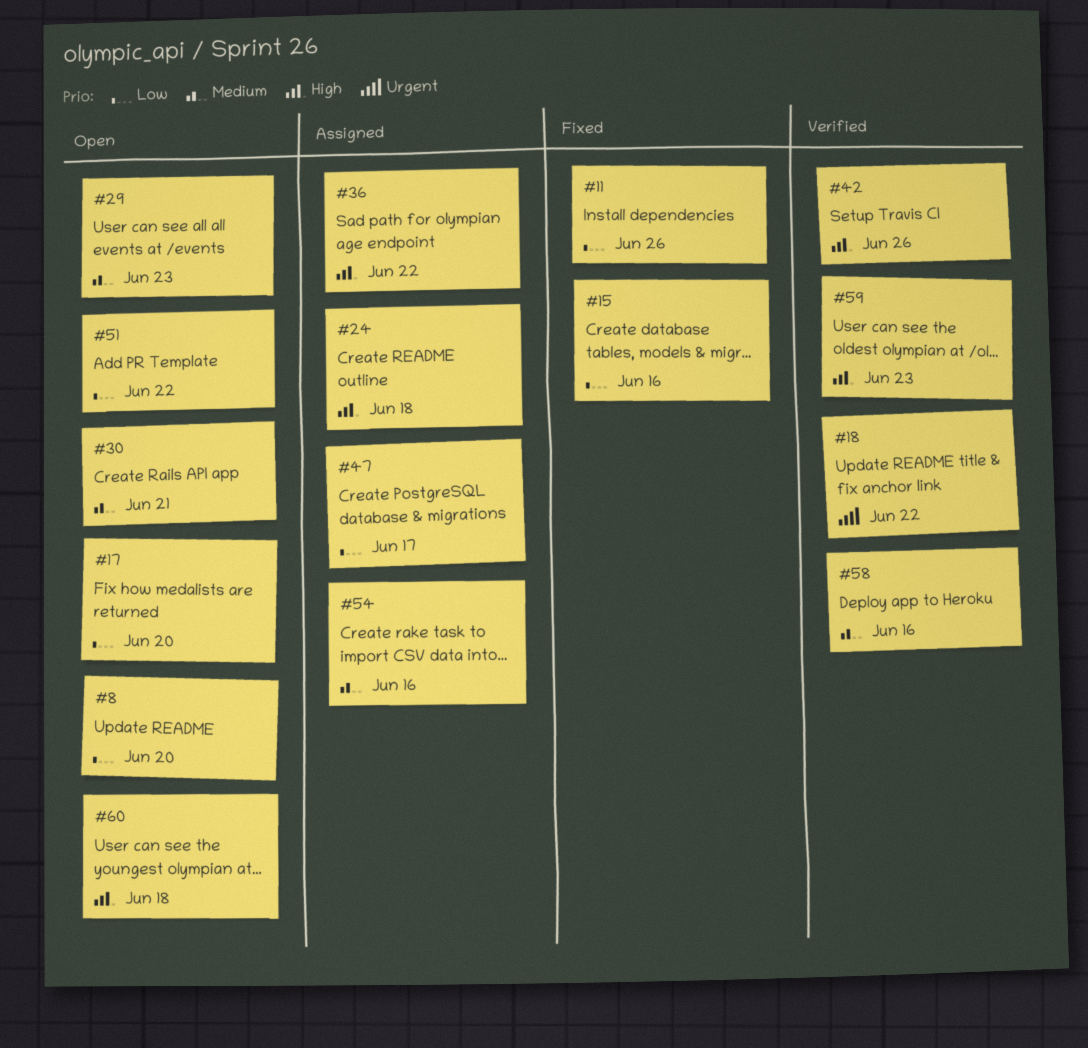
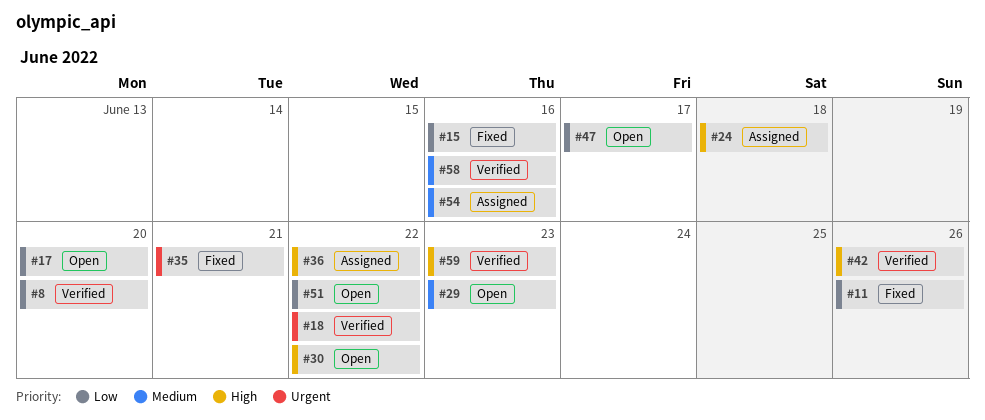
#8, status: Open -> Verified
#30, priority: Medium -> High
#30, due: Jun 21 -> Jun 22
#35: none -> present
#47, status: Assigned -> Open
#60: present -> none

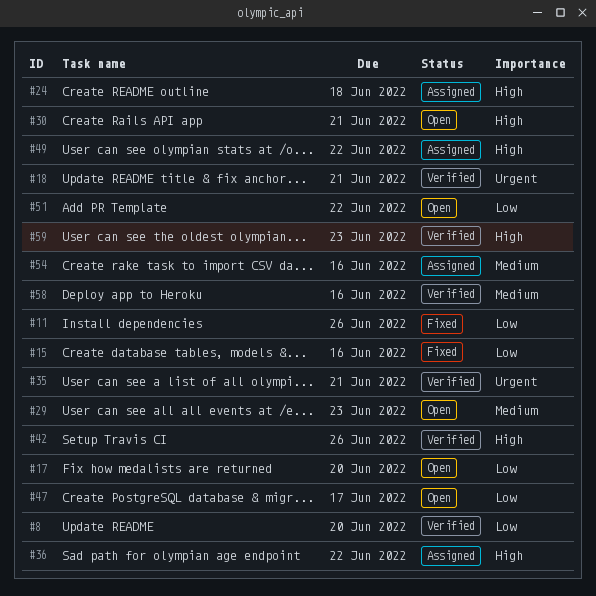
#18, due: Jun 22 -> Jun 21
#30, due: Jun 22 -> Jun 21
#35, status: Fixed -> Verified
#49: none -> present

